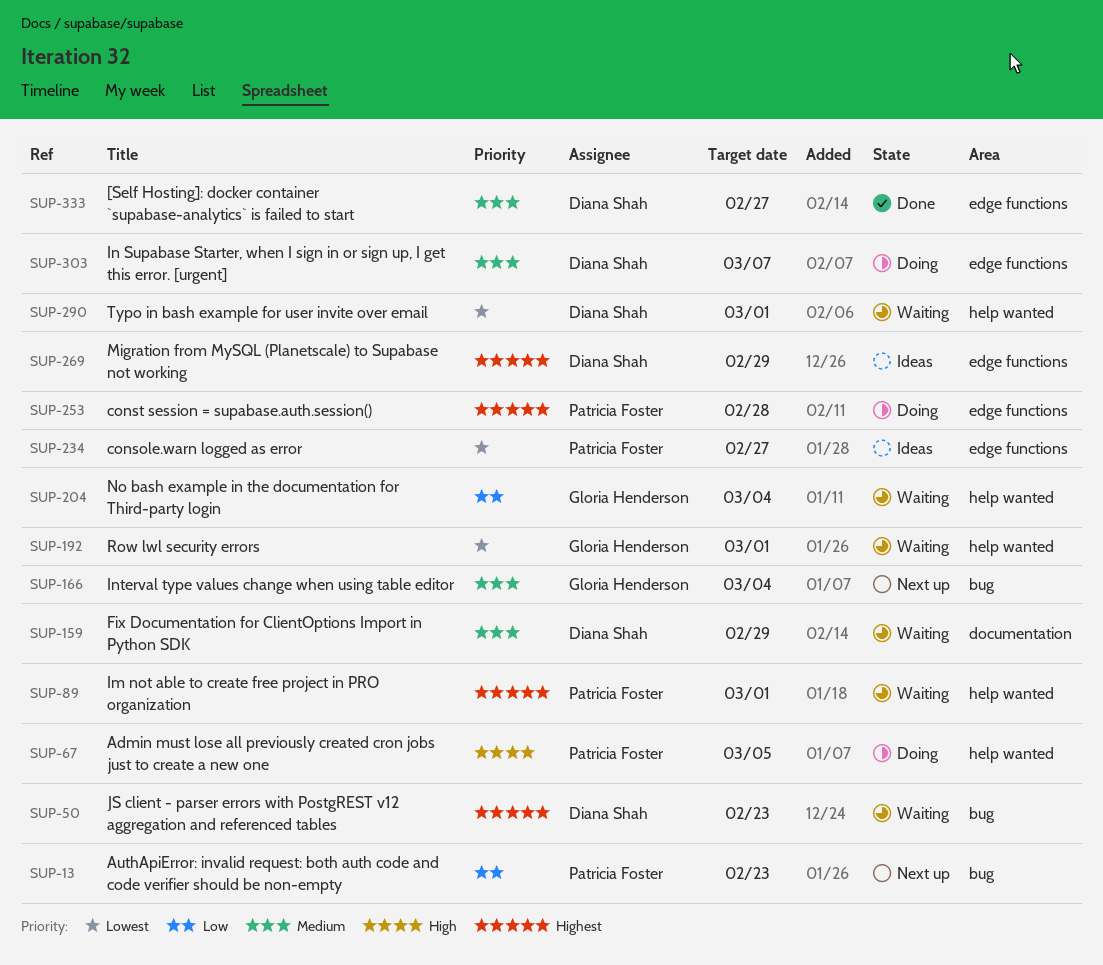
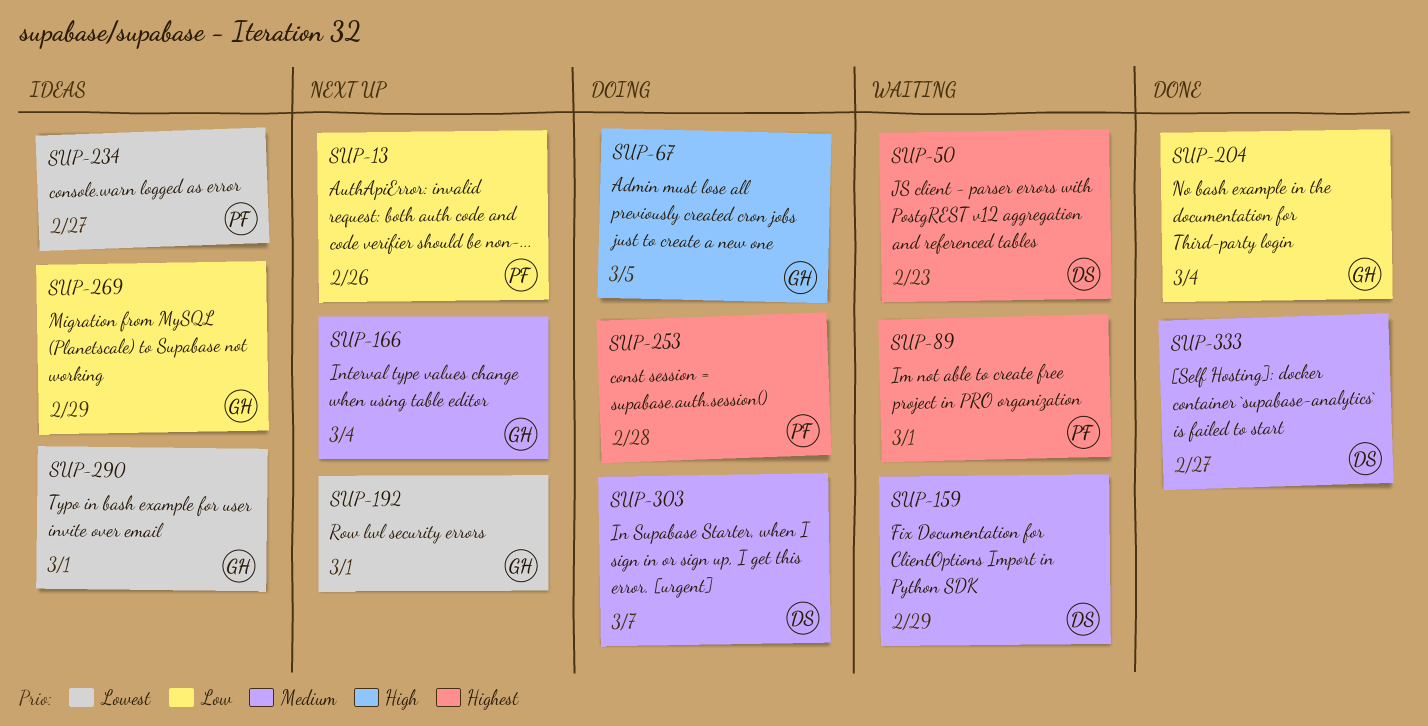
SUP-13, due: Feb 23 -> Feb 26
SUP-67, owner: Patricia Foster -> Gloria Henderson
SUP-192, status: Waiting -> Next up
SUP-204, status: Waiting -> Done
SUP-269, owner: Diana Shah -> Gloria Henderson
SUP-269, priority: Highest -> Low
SUP-290, status: Waiting -> Ideas
SUP-290, owner: Diana Shah -> Gloria Henderson

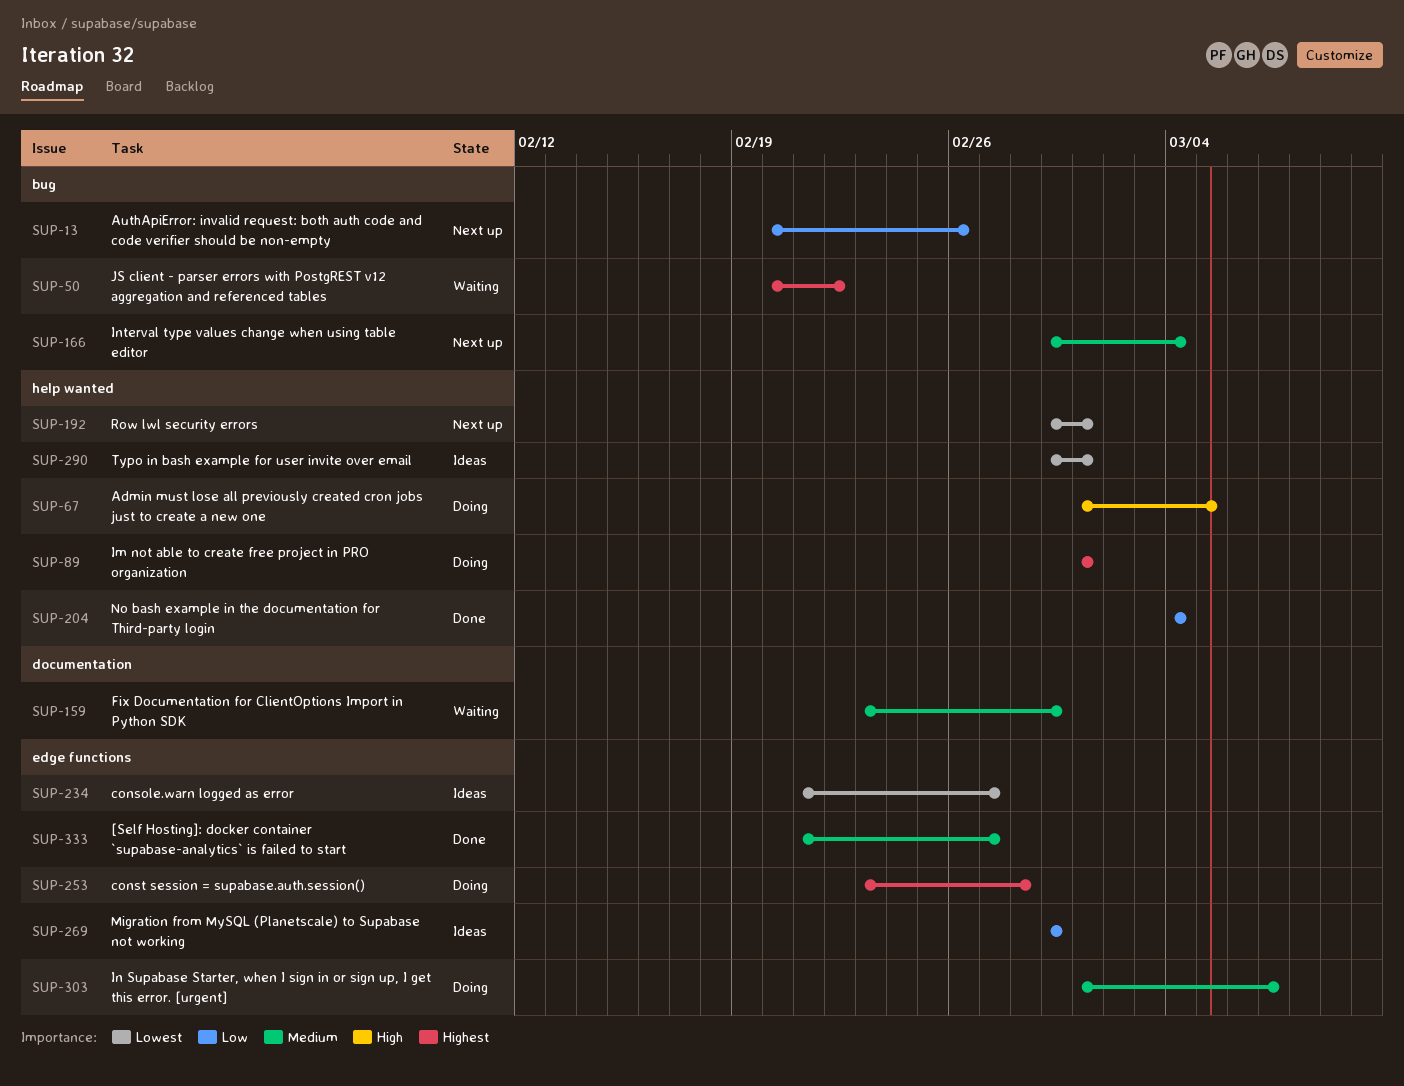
SUP-50, due: Feb 23 -> Feb 22
SUP-89, status: Waiting -> Doing

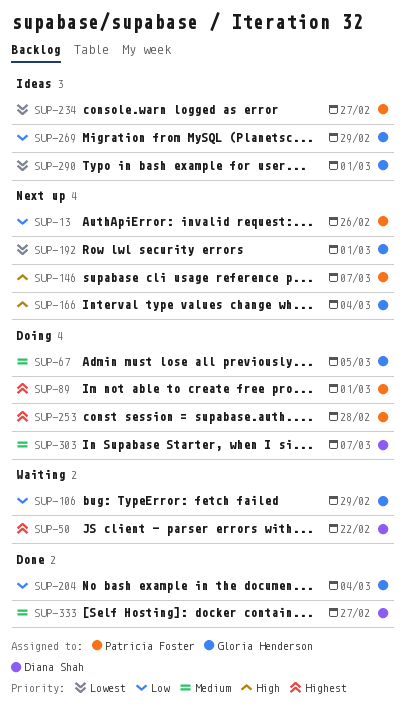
SUP-67, priority: High -> Medium
SUP-106: none -> present
SUP-146: none -> present
SUP-159: present -> none
SUP-166, priority: Medium -> High

